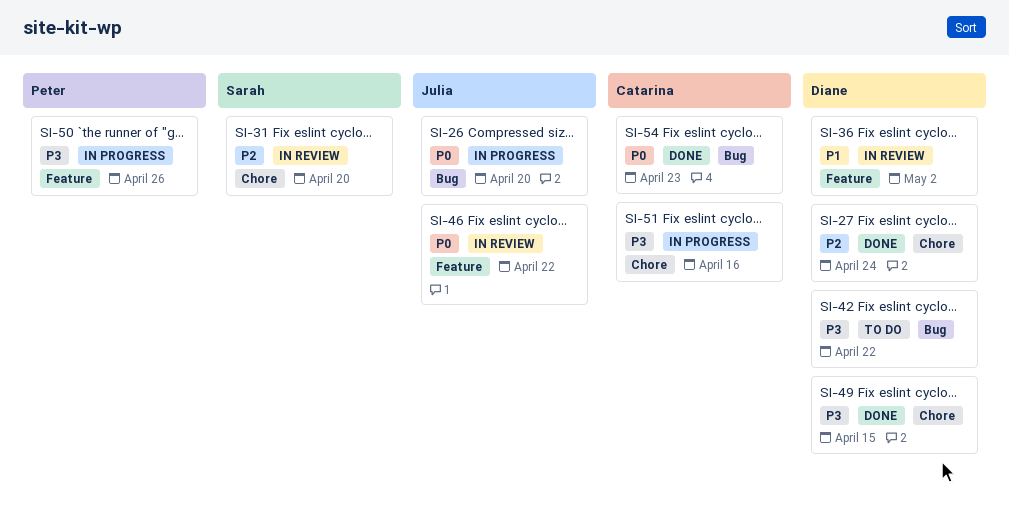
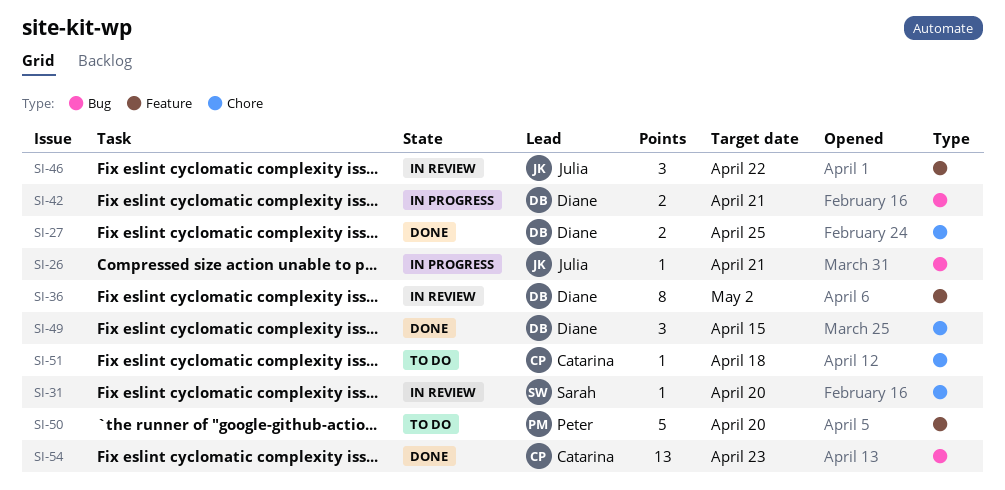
SI-26, due: Apr 20 -> Apr 21
SI-27, due: Apr 24 -> Apr 25
SI-42, status: To do -> In progress
SI-42, due: Apr 22 -> Apr 21
SI-50, status: In progress -> To do
SI-50, due: Apr 26 -> Apr 20
SI-51, status: In progress -> To do
SI-51, due: Apr 16 -> Apr 18

